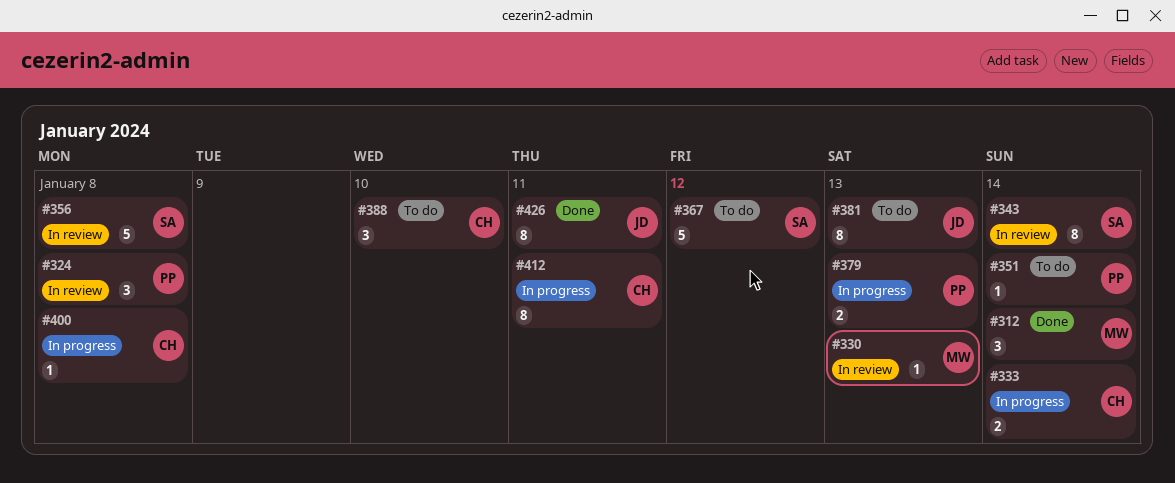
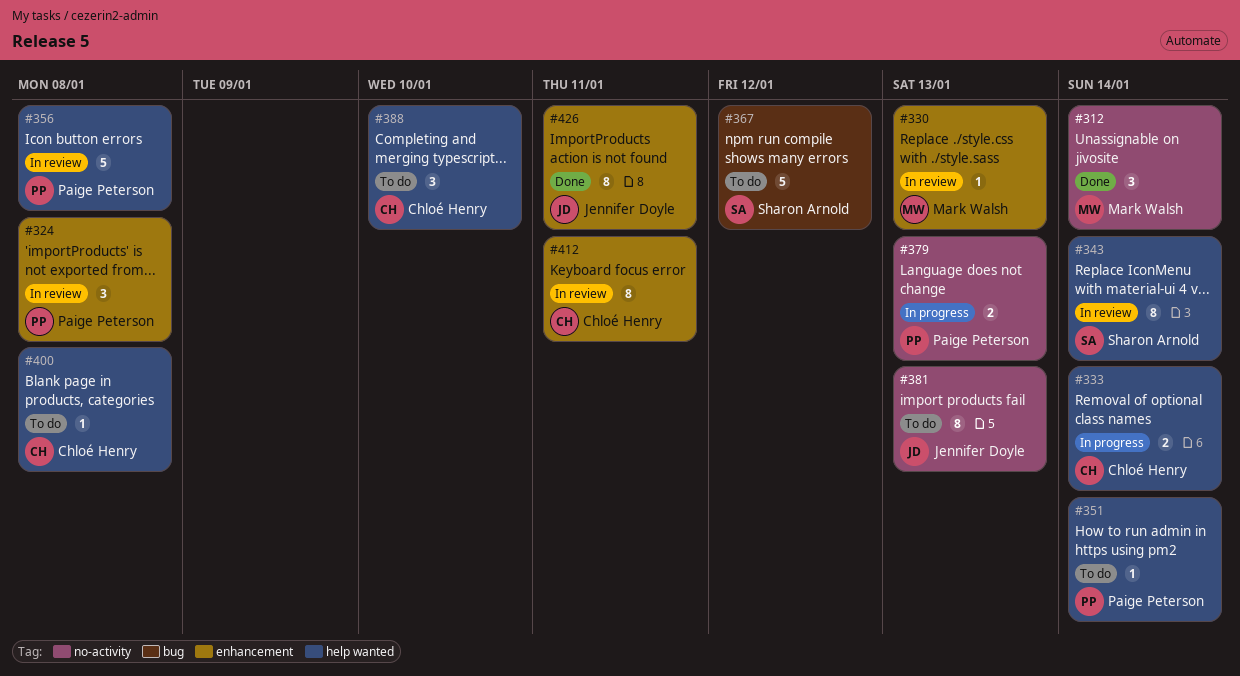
#356, owner: Sharon Arnold -> Paige Peterson
#400, status: In progress -> To do
#412, status: In progress -> In review

